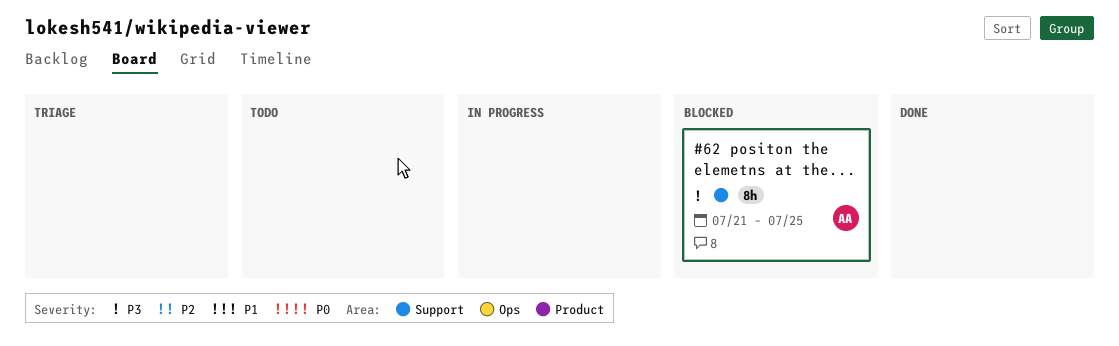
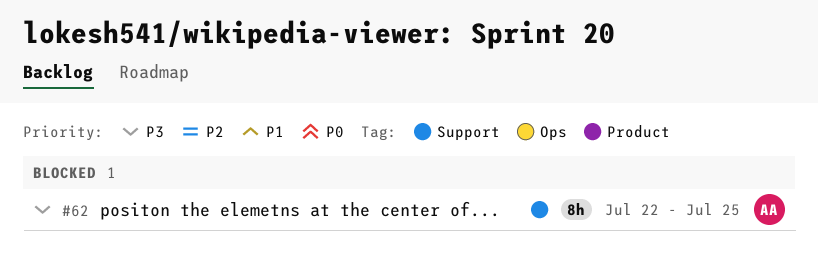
#62, start: Jul 21 -> Jul 22

